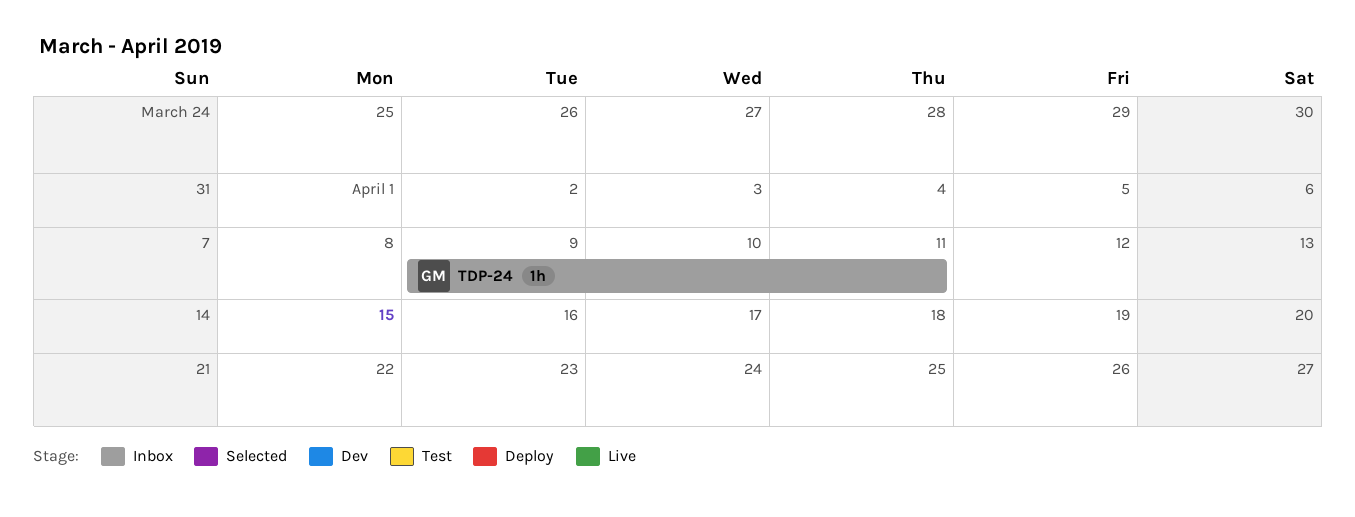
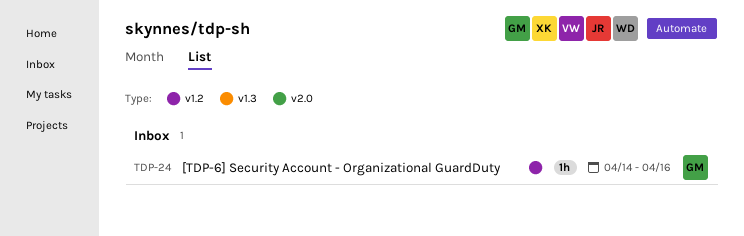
TDP-24, start: Apr 9 -> Apr 14
TDP-24, due: Apr 11 -> Apr 16

